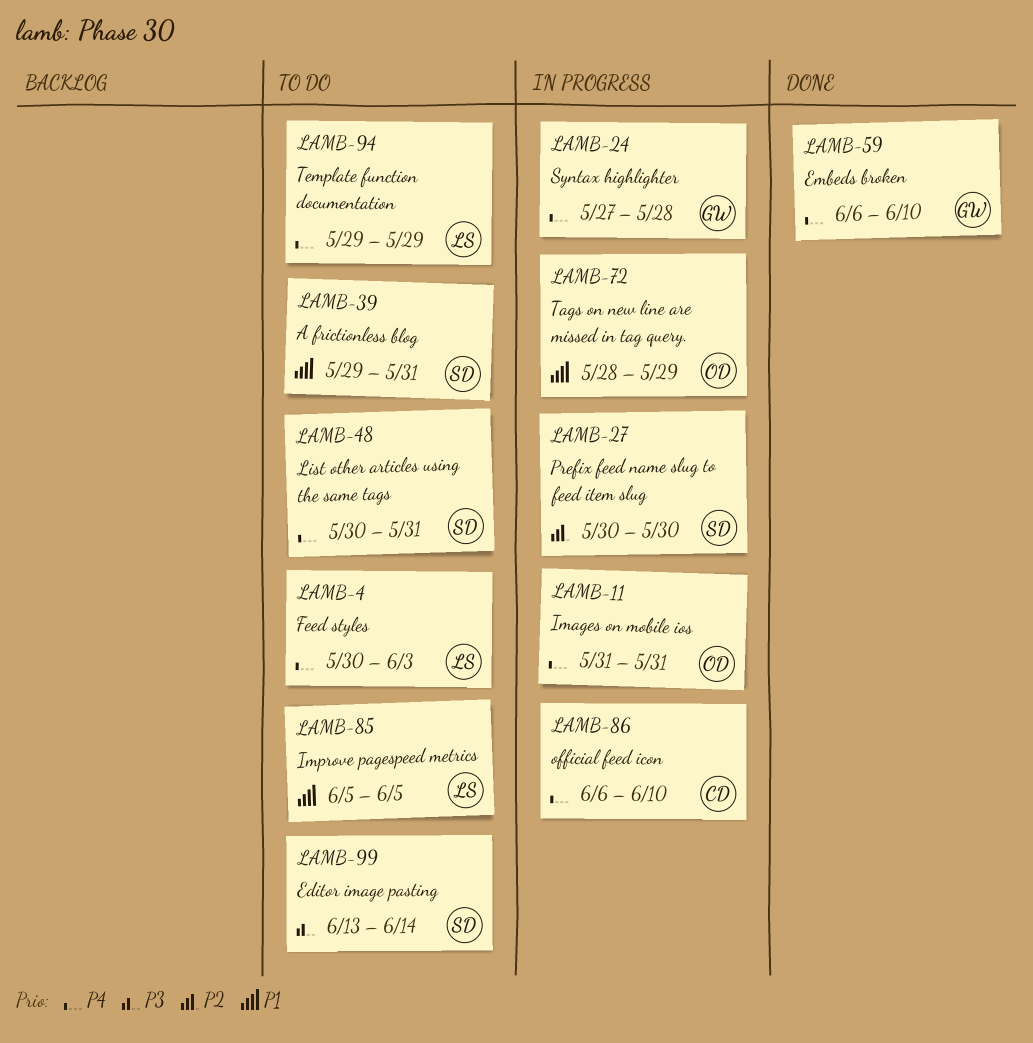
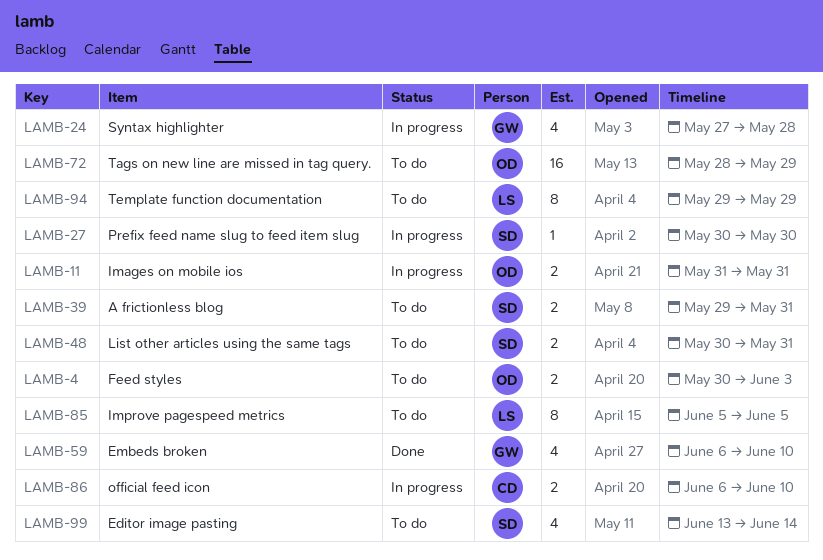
LAMB-4, owner: LS -> OD
LAMB-72, status: In progress -> To do

